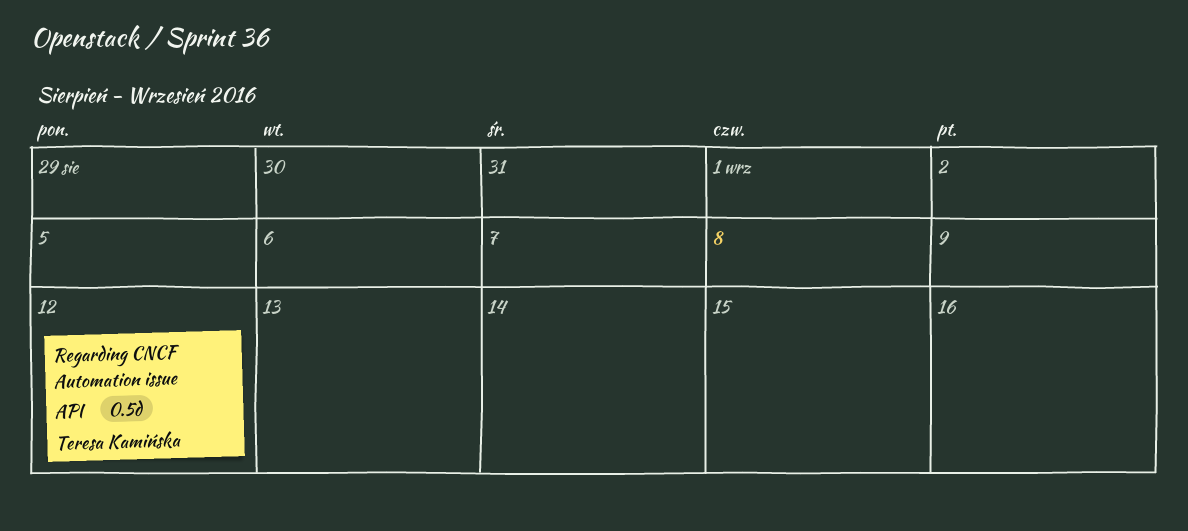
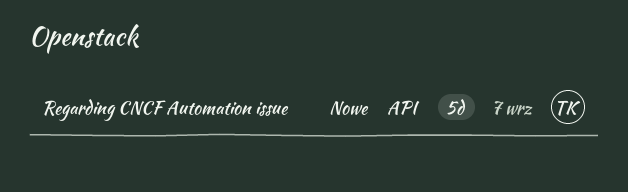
Regarding CNCF Automation issue, estimate: 0.5d -> 5d
Regarding CNCF Automation issue, due: Sep 12 -> Sep 7

